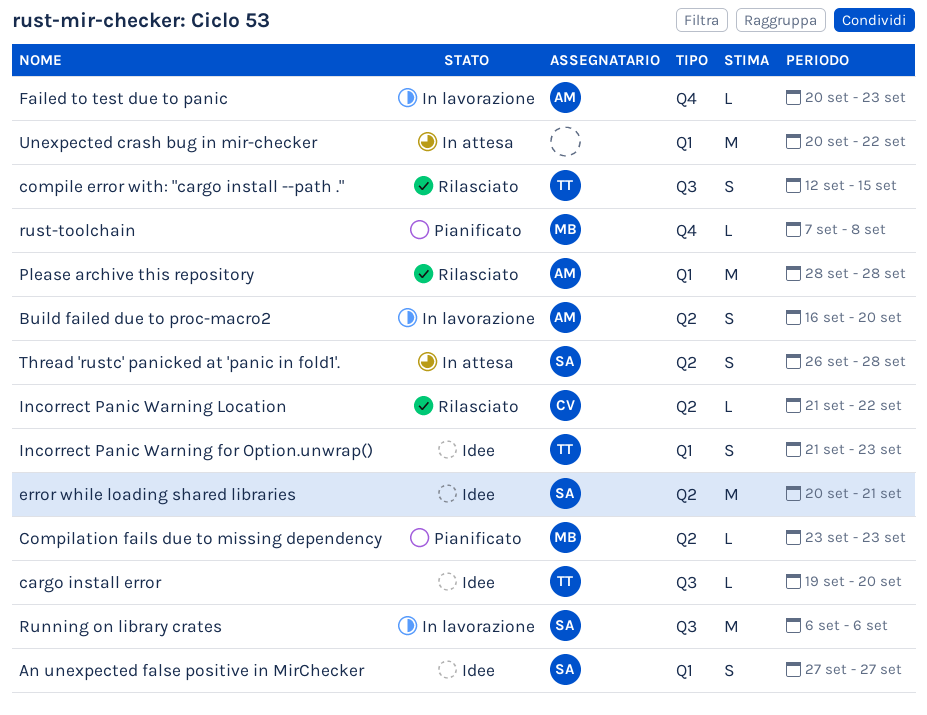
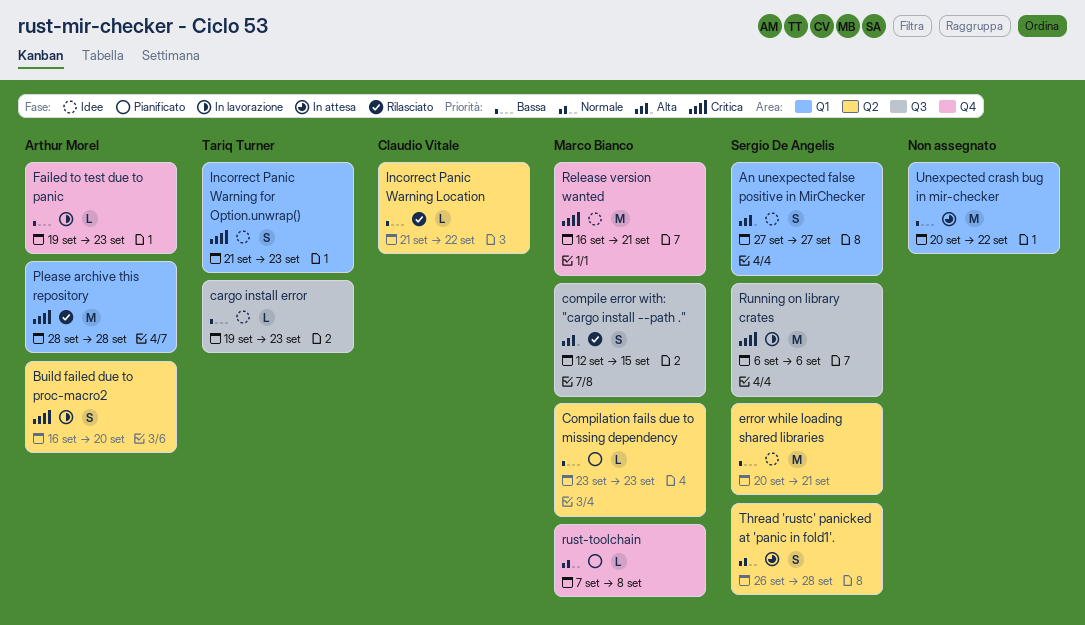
cargo install error, due: Sep 20 -> Sep 23
compile error with: "cargo install --path .", owner: Tariq Turner -> Marco Bianco
Failed to test due to panic, start: Sep 20 -> Sep 19
Release version wanted: none -> present

